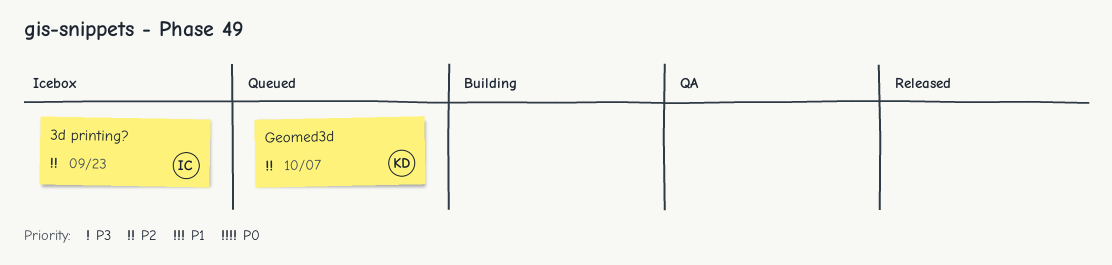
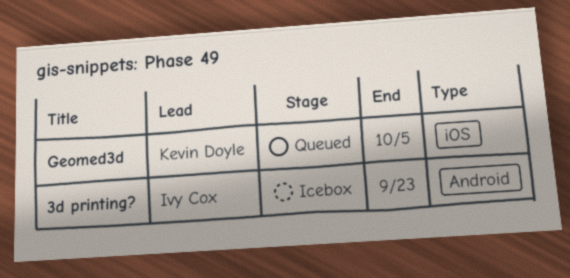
Geomed3d, due: Oct 7 -> Oct 5

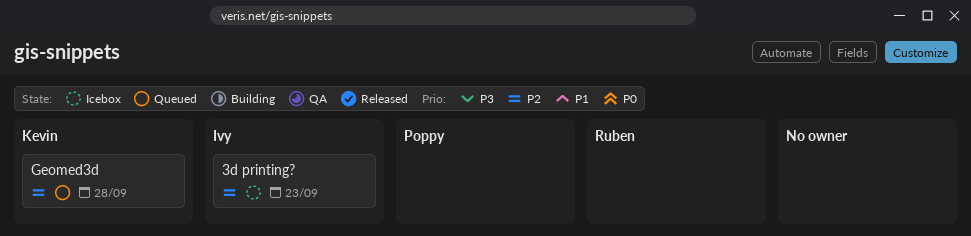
Geomed3d, due: Oct 5 -> Sep 28

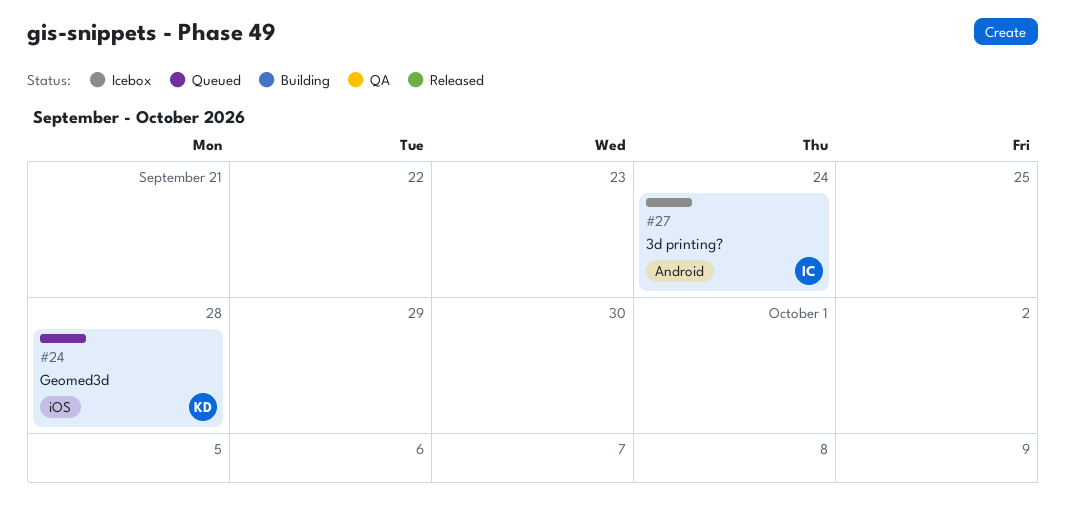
3d printing?, due: Sep 23 -> Sep 24

